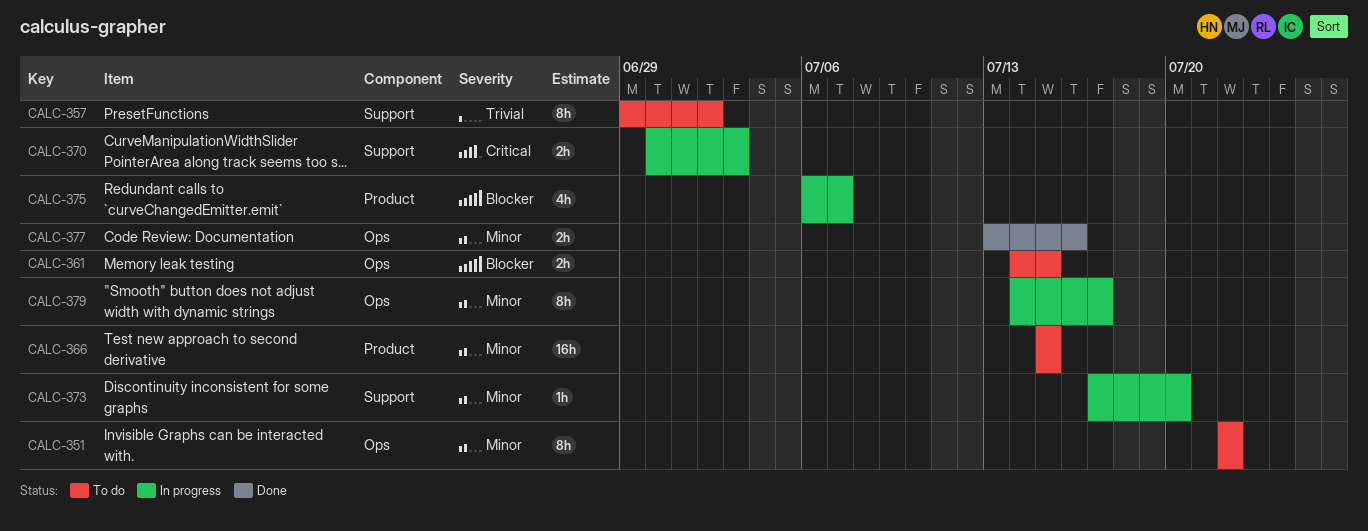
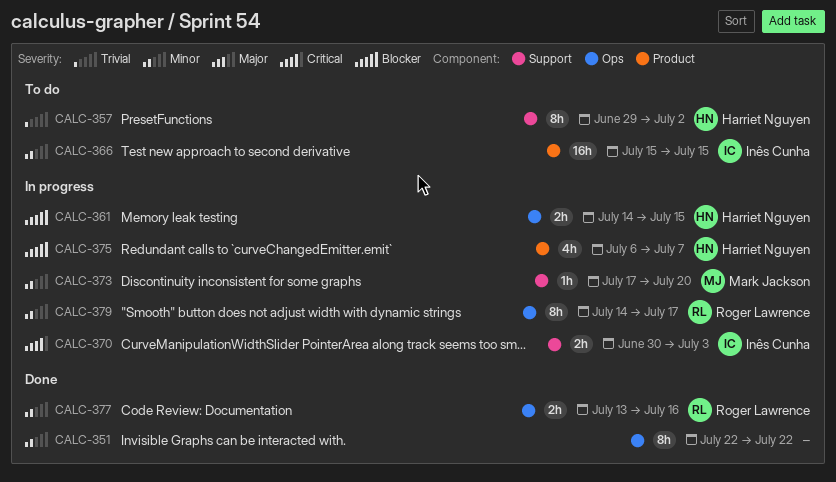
CALC-351, status: To do -> Done
CALC-361, status: To do -> In progress

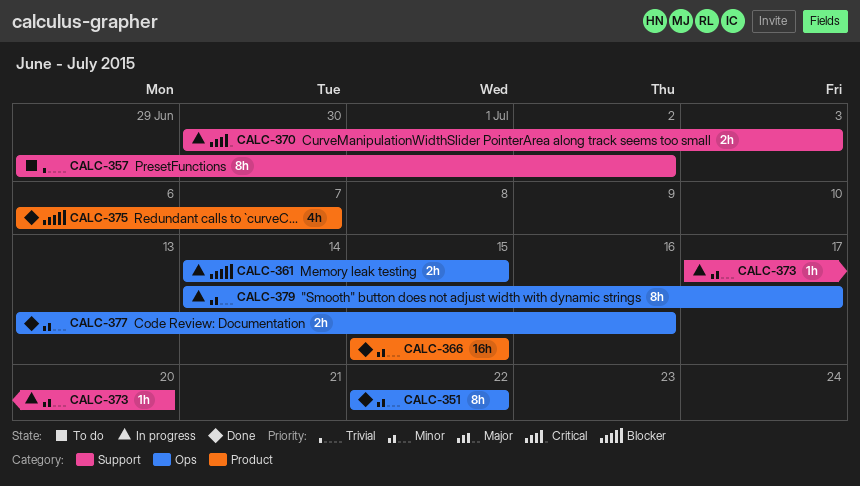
CALC-366, status: To do -> Done
CALC-375, status: In progress -> Done

